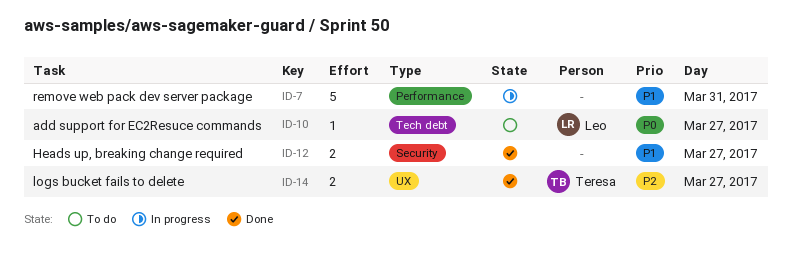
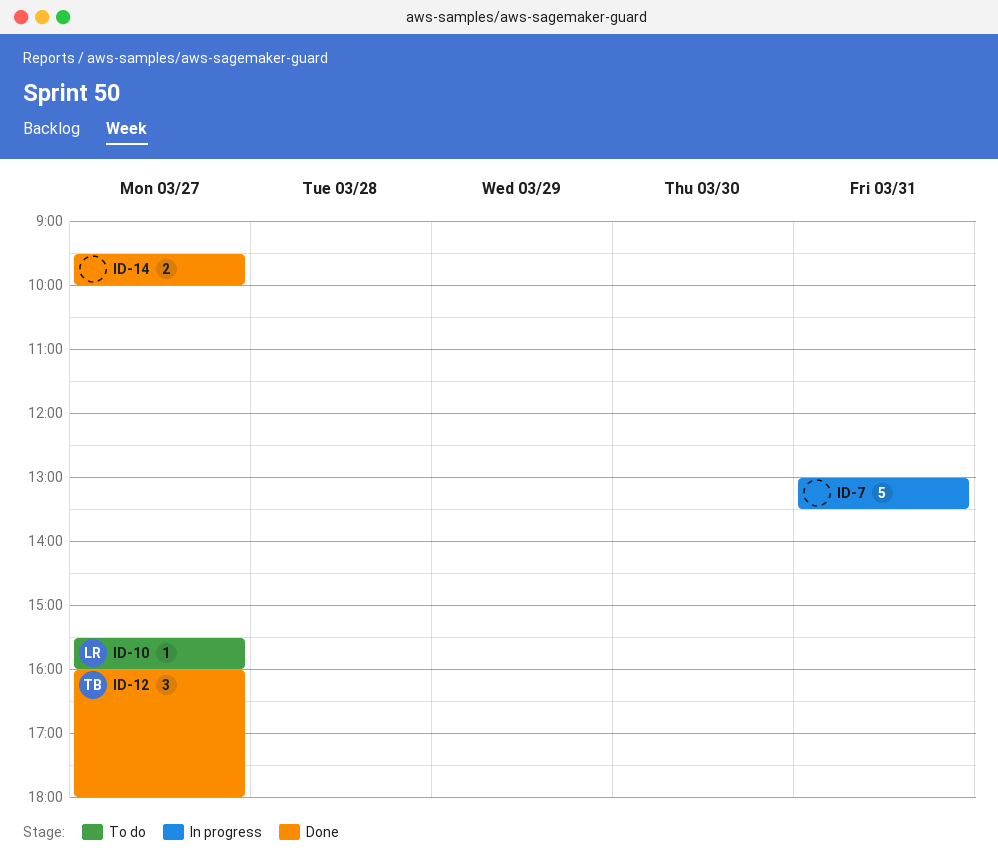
ID-12, owner: none -> Teresa
ID-12, estimate: 2 -> 3
ID-14, owner: Teresa -> none

